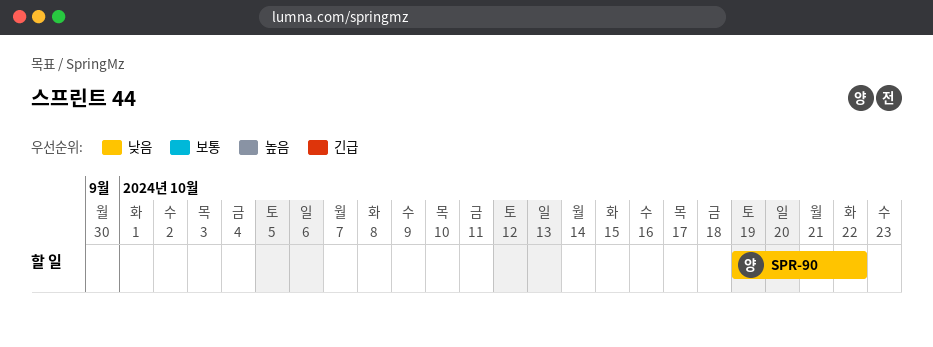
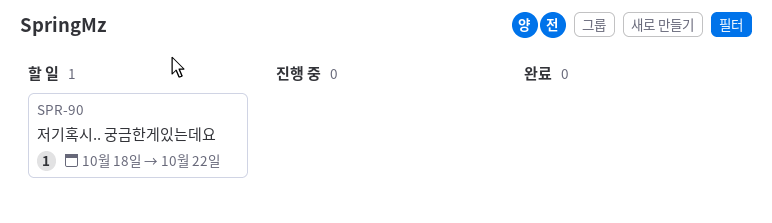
SPR-90, start: Oct 19 -> Oct 18

